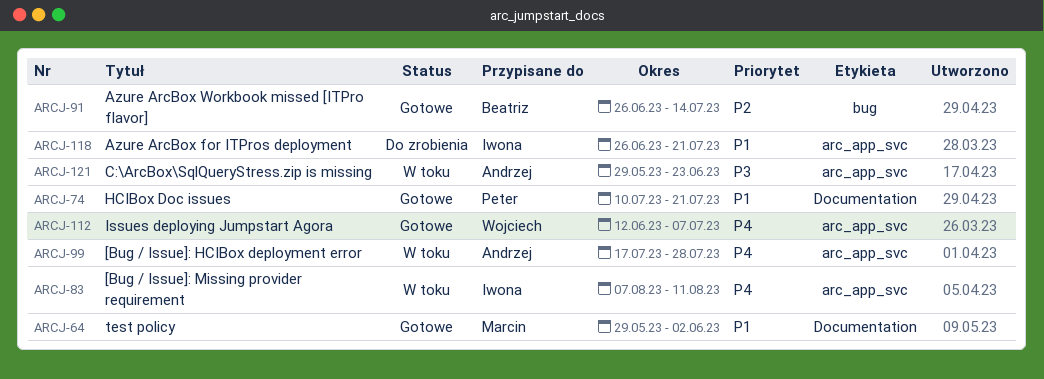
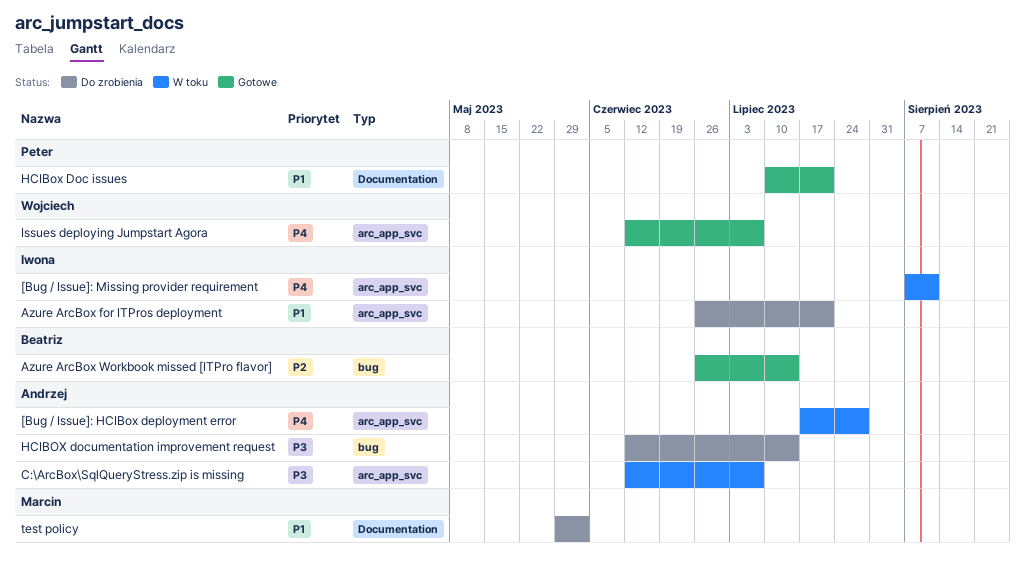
C:\ArcBox\SqlQueryStress.zip is missing, start: May 29 -> Jun 12
C:\ArcBox\SqlQueryStress.zip is missing, due: Jun 23 -> Jul 7
HCIBOX documentation improvement request: none -> present
test policy, status: Gotowe -> Do zrobienia

